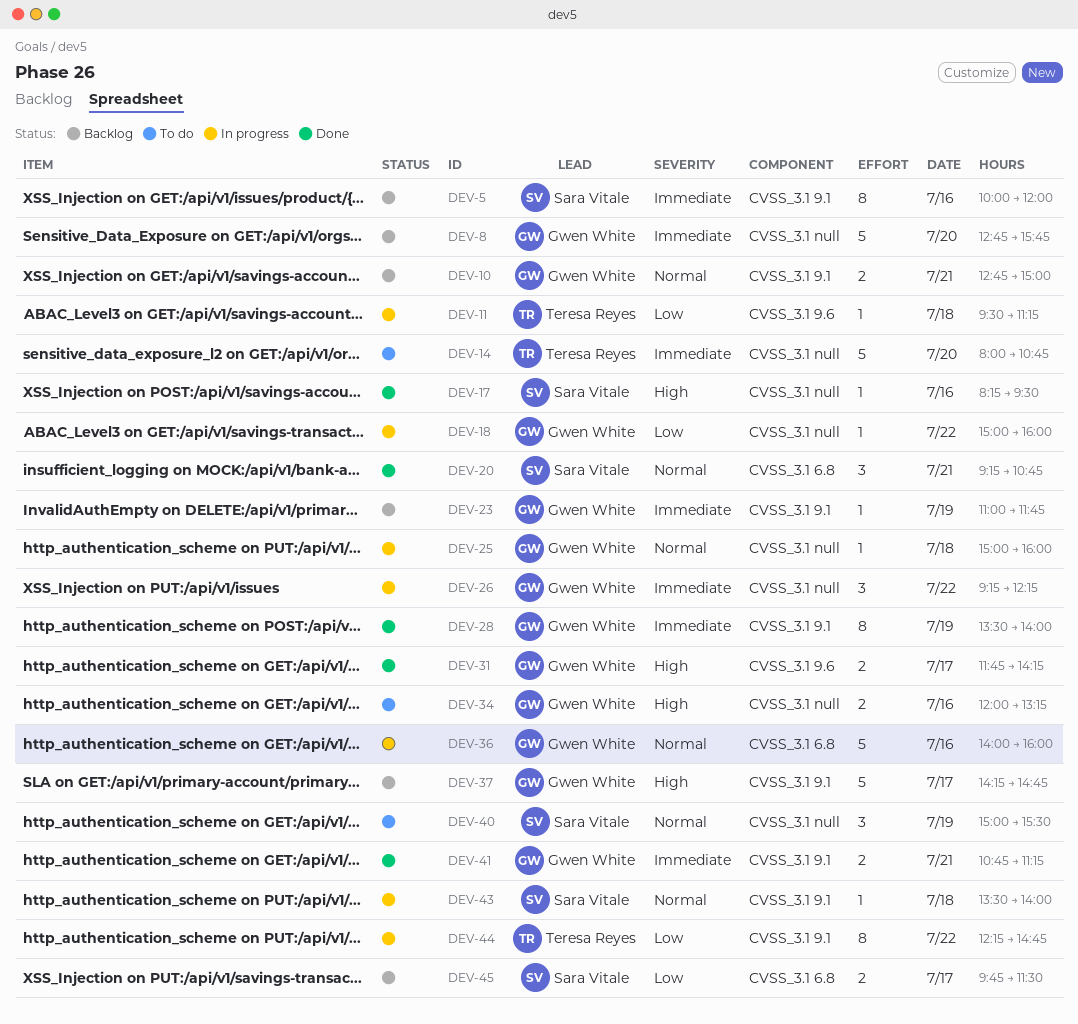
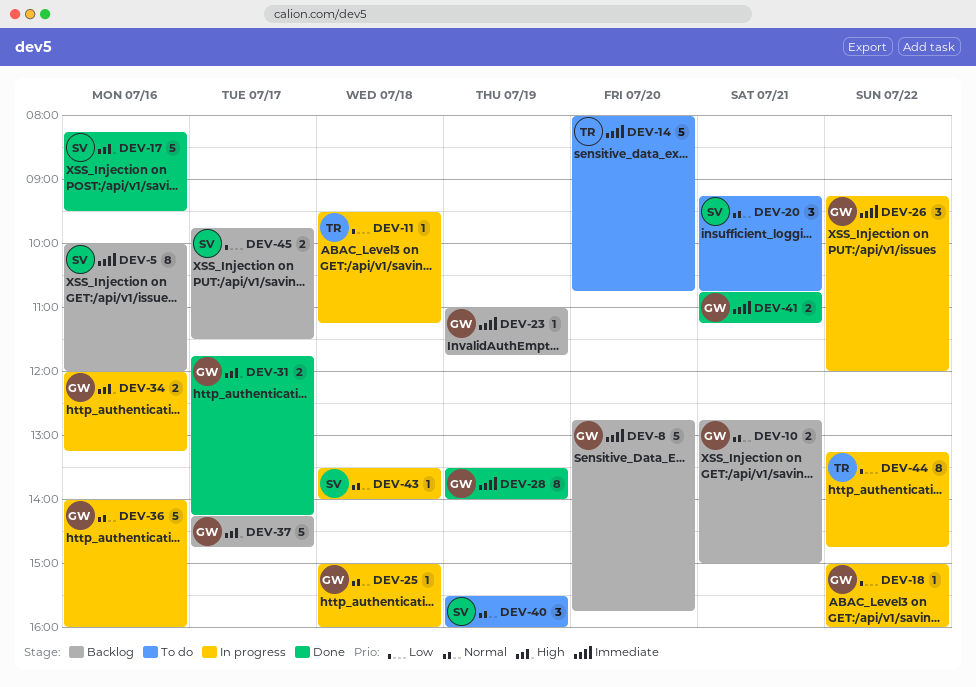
DEV-17, estimate: 1 -> 5
DEV-20, status: Done -> To do
DEV-26, ends: 12:15 -> 12:00
DEV-34, status: To do -> In progress
DEV-40, begins: 15:00 -> 15:30
DEV-40, ends: 15:30 -> 16:00
DEV-44, begins: 12:15 -> 13:15

